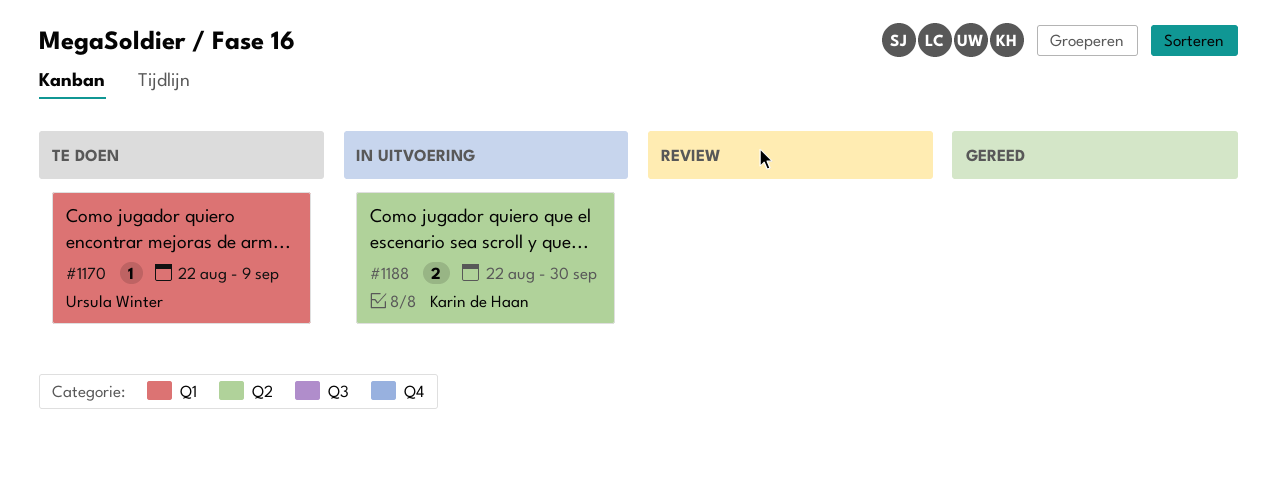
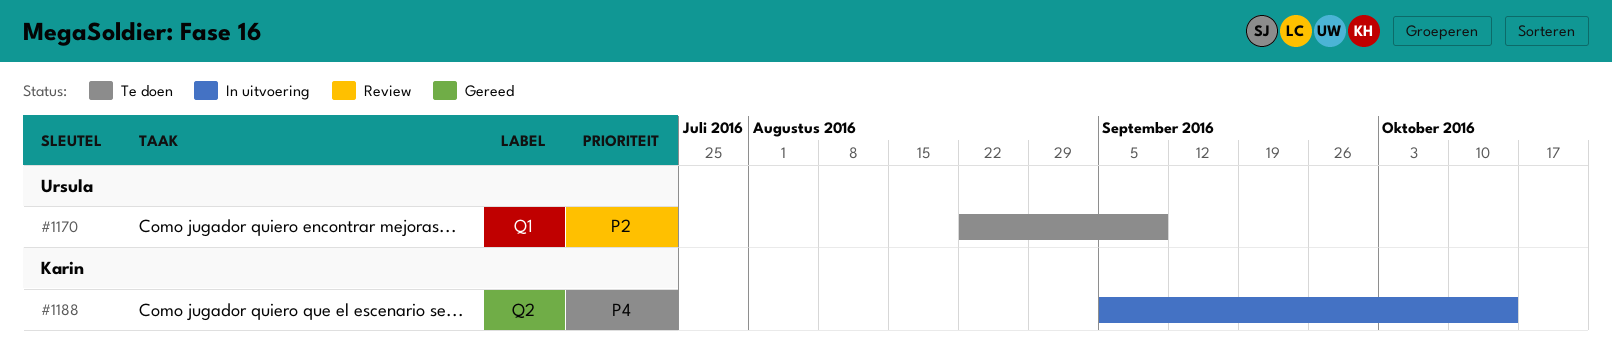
#1188, start: Aug 22 -> Sep 5
#1188, due: Sep 30 -> Oct 14

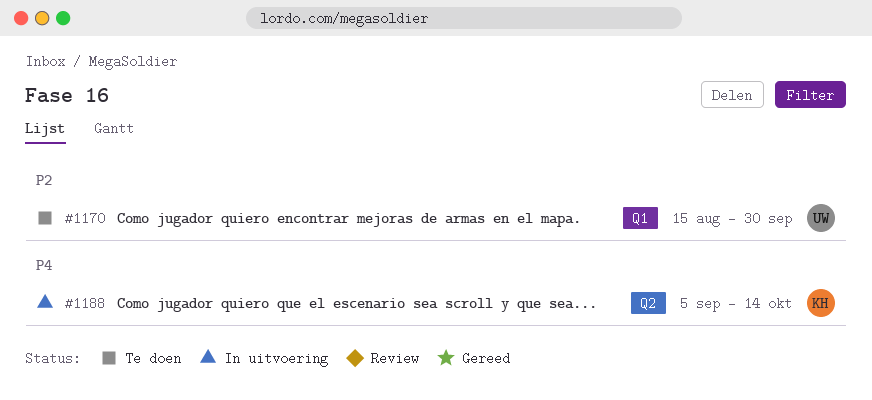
#1170, start: Aug 22 -> Aug 15
#1170, due: Sep 9 -> Sep 30

